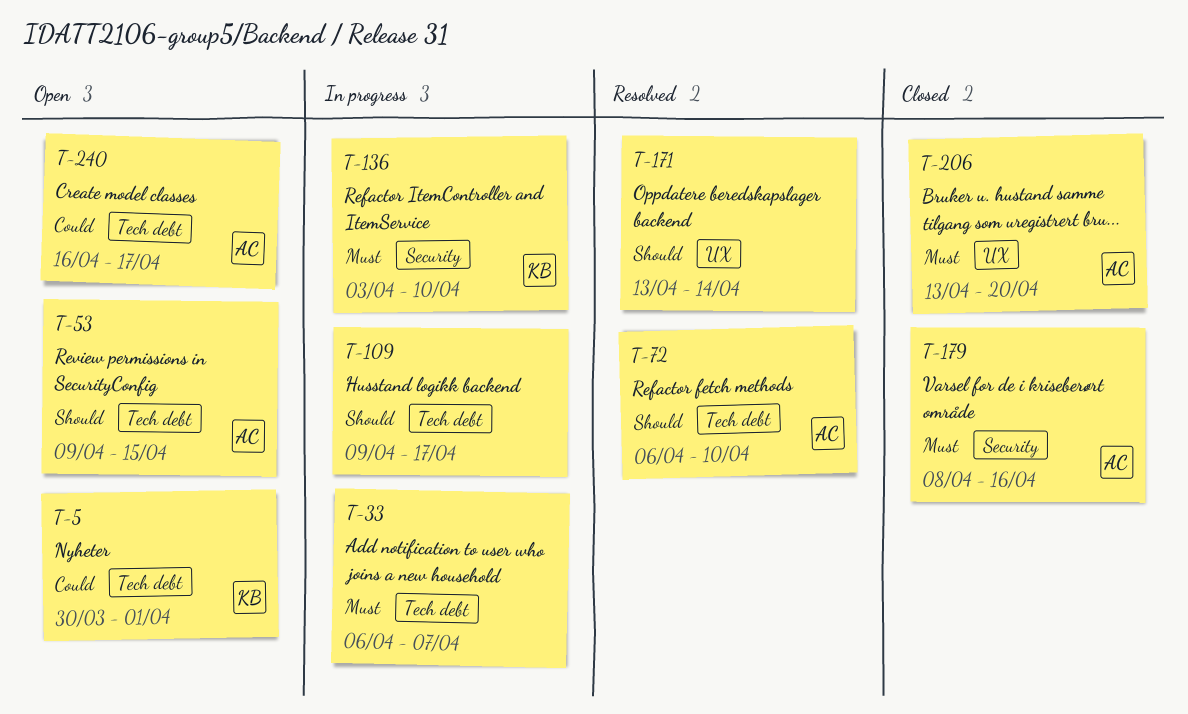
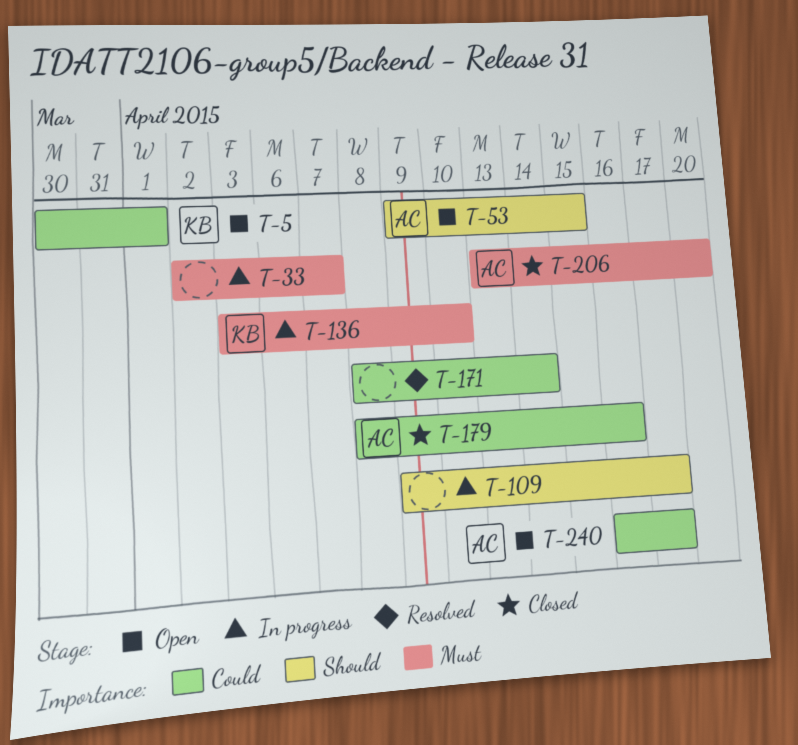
T-33, start: Apr 6 -> Apr 2
T-72: present -> none
T-171, priority: Should -> Could
T-171, start: Apr 13 -> Apr 8
T-179, priority: Must -> Could

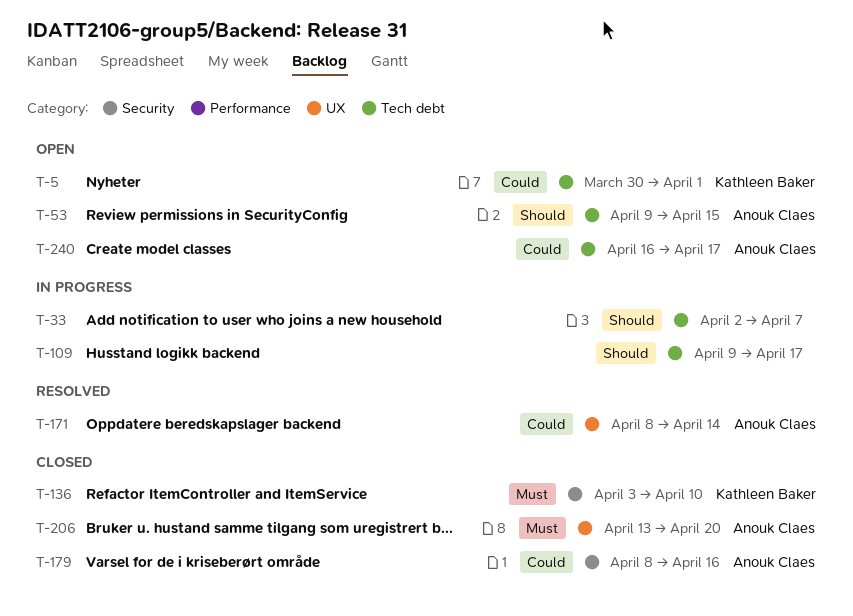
T-33, priority: Must -> Should
T-136, status: In progress -> Closed
T-171, owner: none -> Anouk Claes

